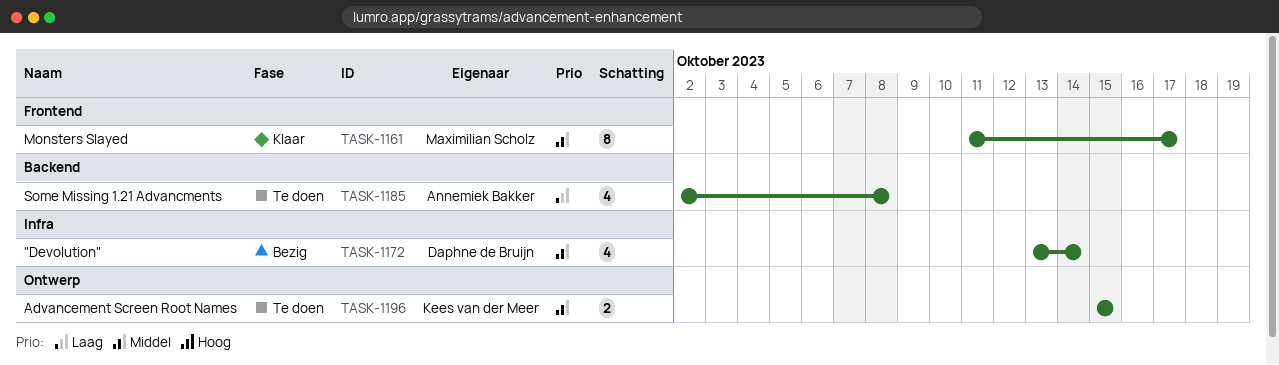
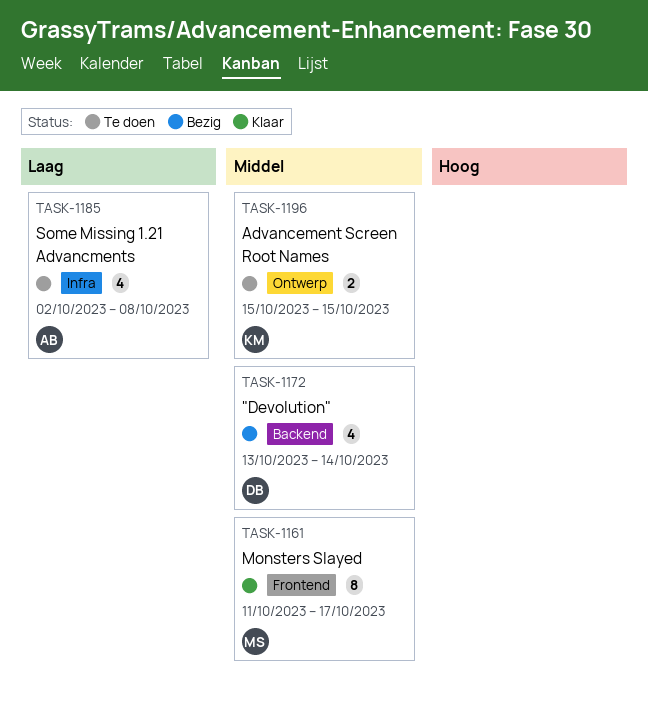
TASK-1172, label: Infra -> Backend
TASK-1185, label: Backend -> Infra

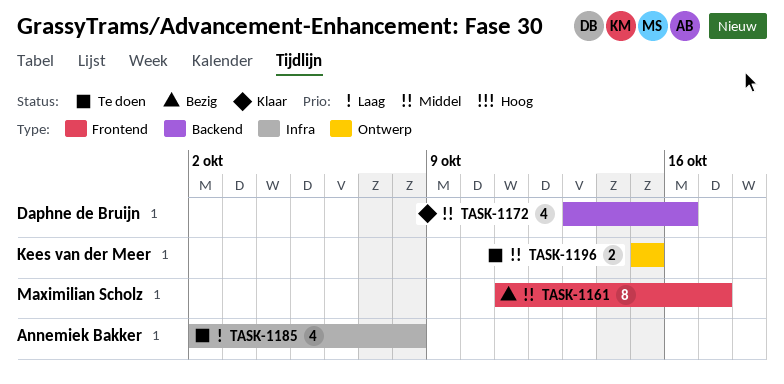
TASK-1161, status: Klaar -> Bezig
TASK-1172, status: Bezig -> Klaar
TASK-1172, due: Oct 14 -> Oct 16

